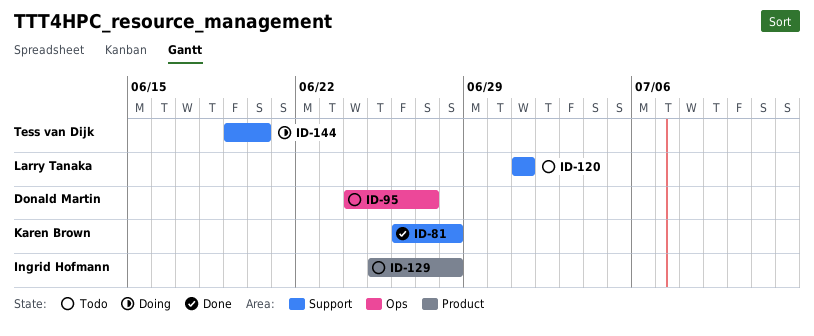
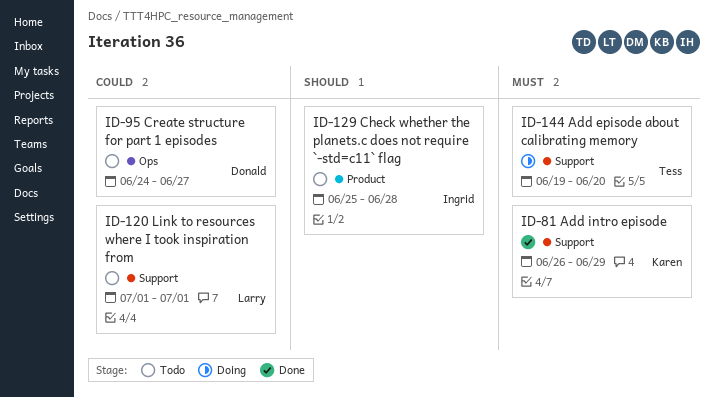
ID-81, due: Jun 28 -> Jun 29

